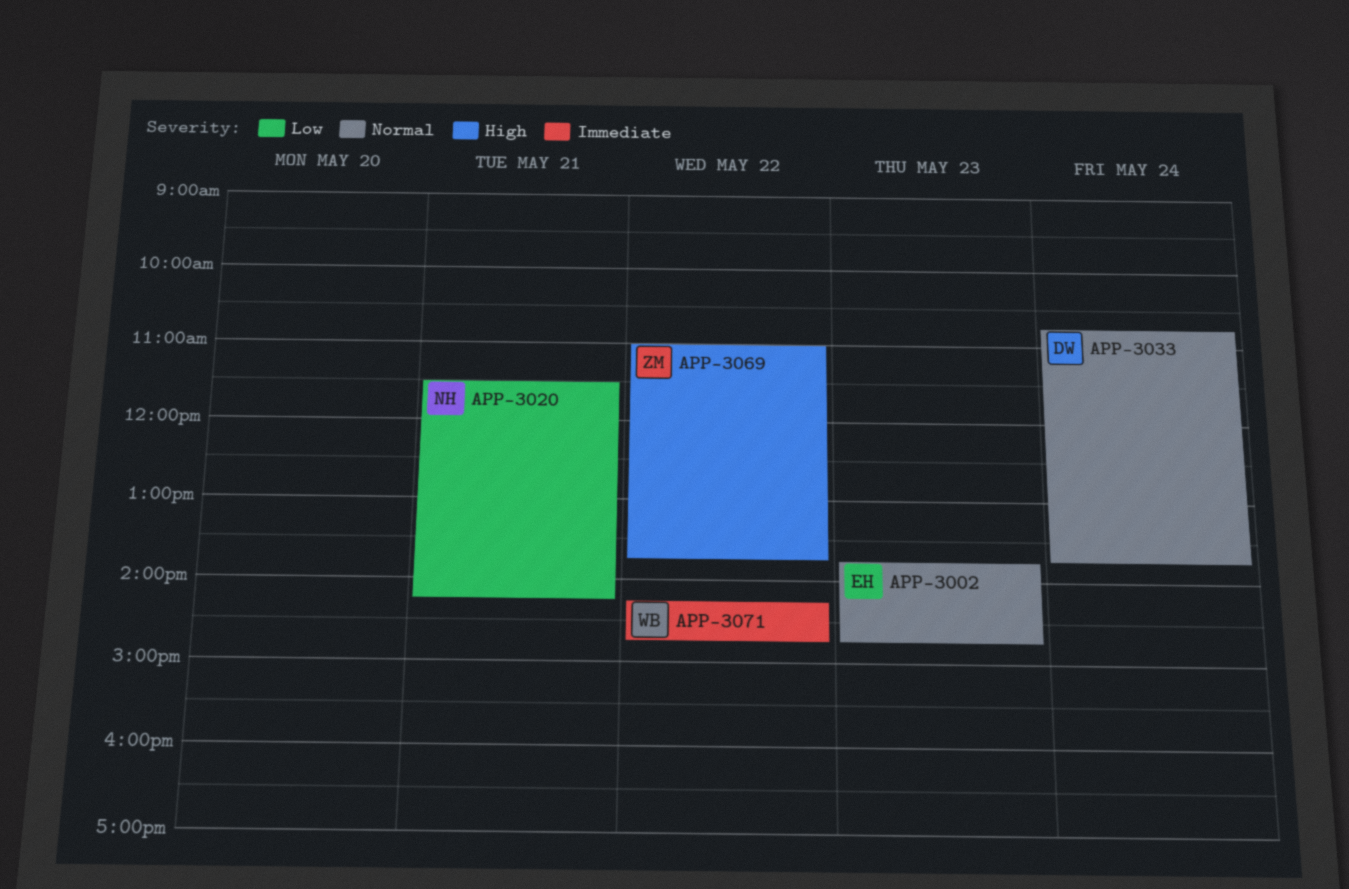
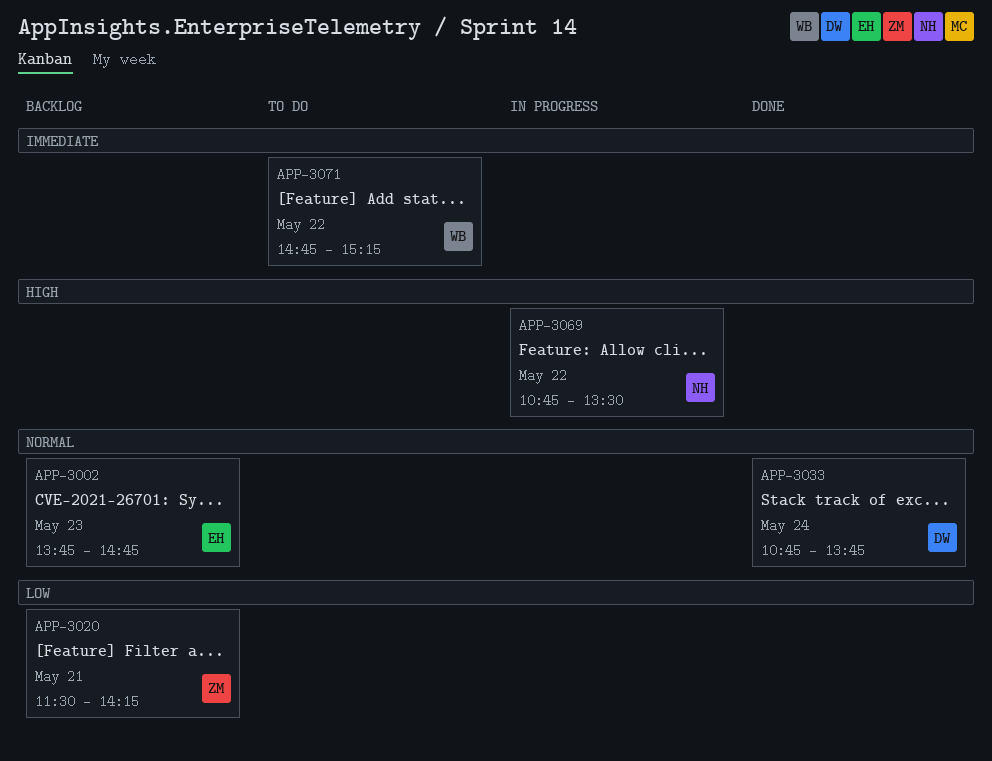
APP-3020, owner: NH -> ZM
APP-3069, owner: ZM -> NH
APP-3069, begins: 11:00 -> 10:45
APP-3069, ends: 13:45 -> 13:30
APP-3071, begins: 14:15 -> 14:45
APP-3071, ends: 14:45 -> 15:15

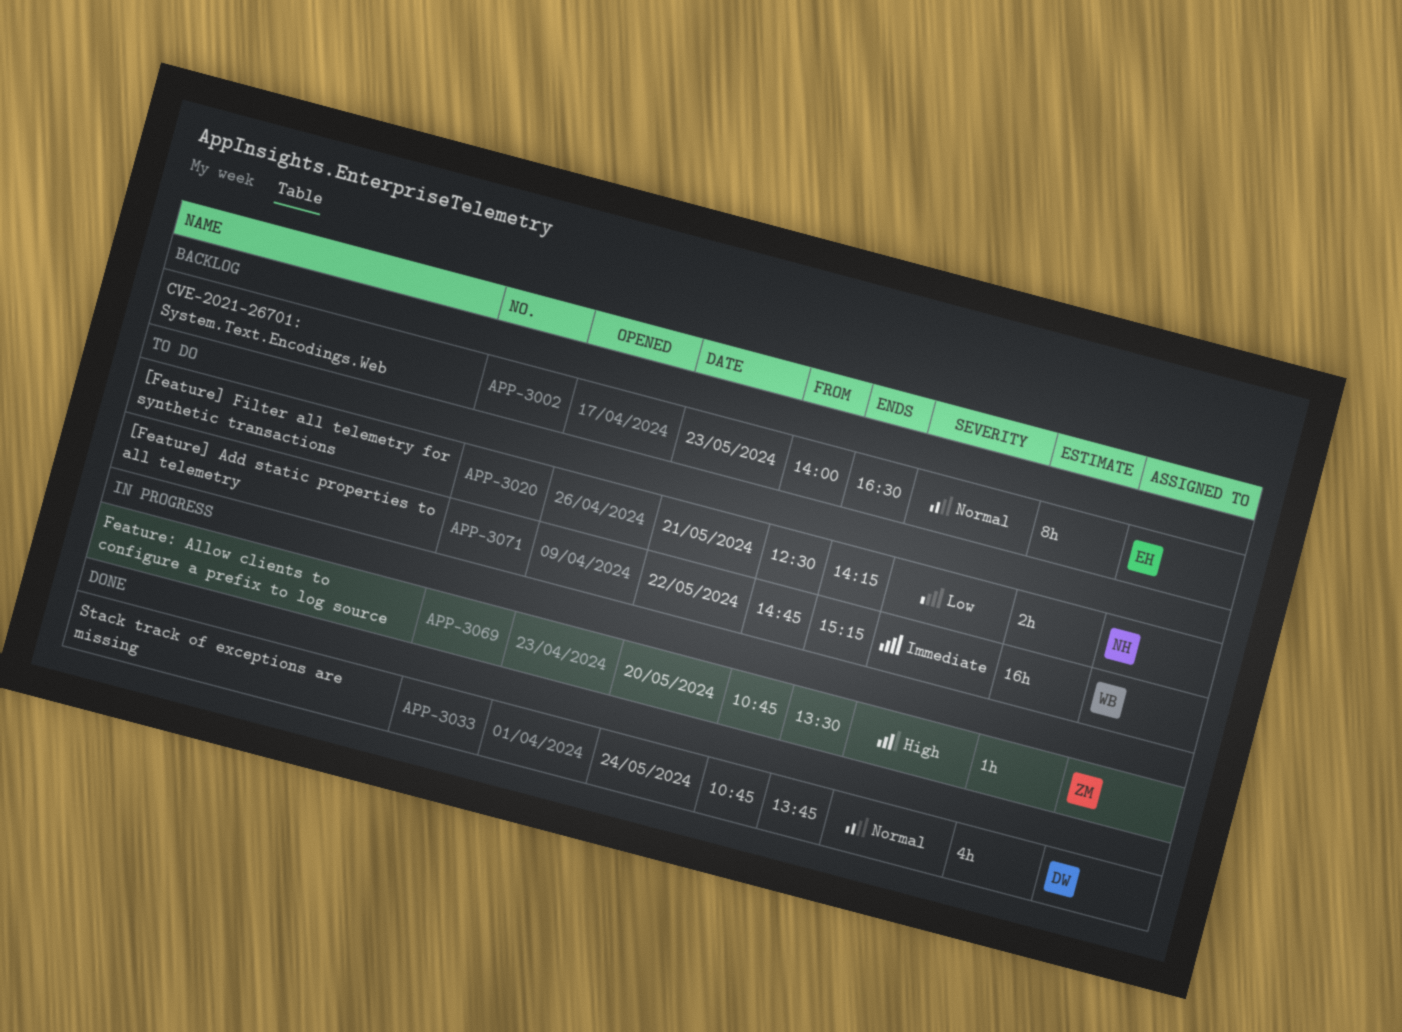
APP-3002, begins: 13:45 -> 14:00
APP-3002, ends: 14:45 -> 16:30
APP-3020, status: Backlog -> To do
APP-3020, owner: ZM -> NH
APP-3020, begins: 11:30 -> 12:30
APP-3069, owner: NH -> ZM
APP-3069, day: May 22 -> May 20

